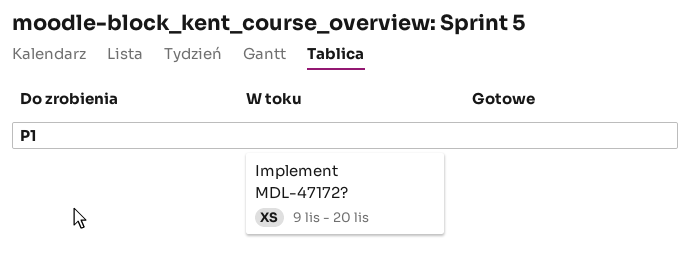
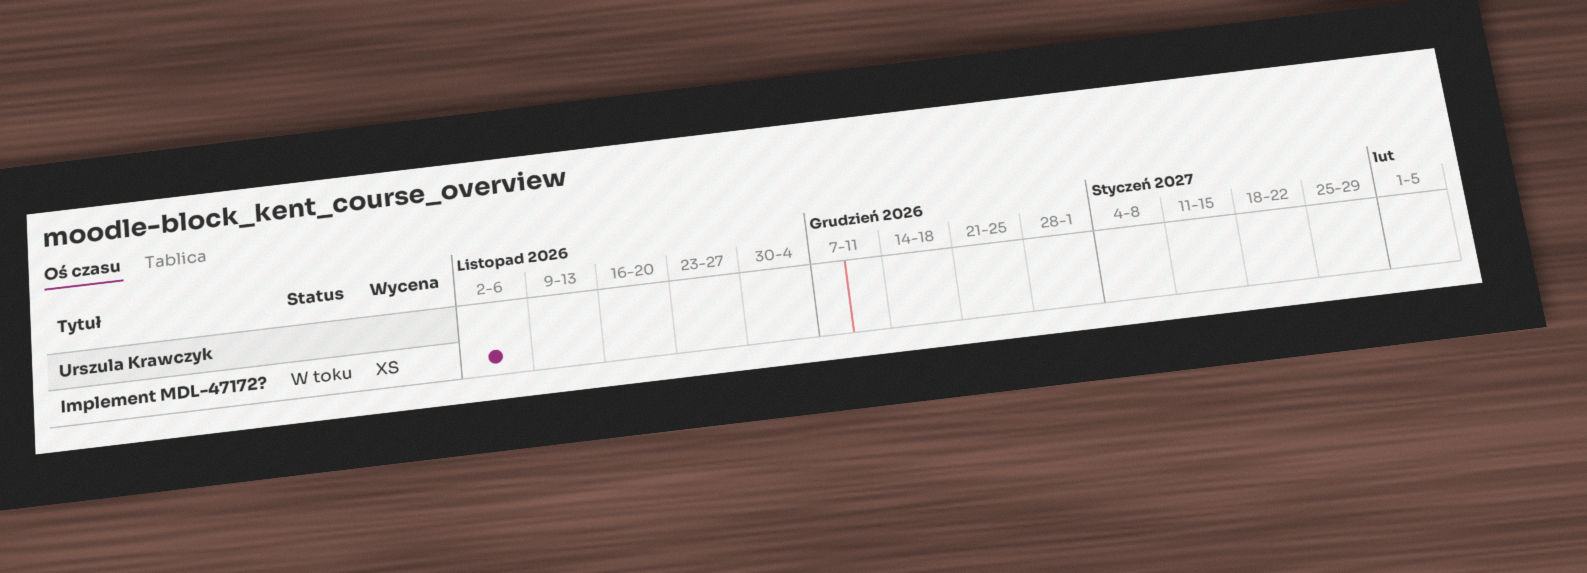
Implement MDL-47172?, start: Nov 9 -> Nov 2
Implement MDL-47172?, due: Nov 20 -> Nov 6

